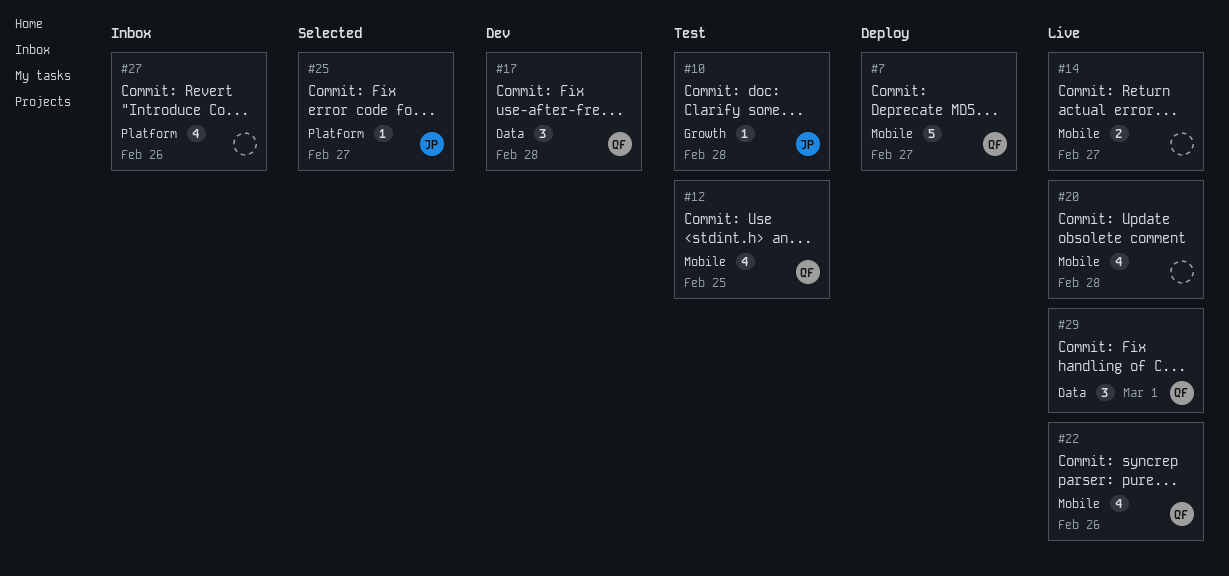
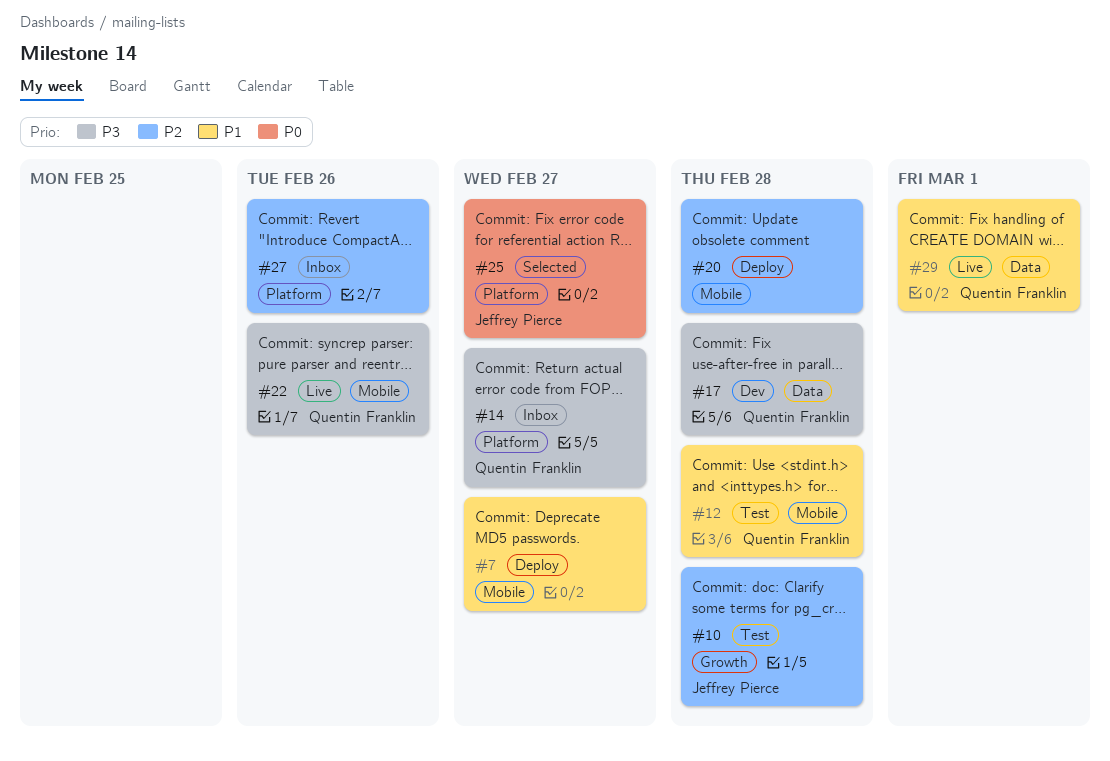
#7, owner: Quentin Franklin -> none
#12, due: Feb 25 -> Feb 28
#14, status: Live -> Inbox
#14, owner: none -> Quentin Franklin
#14, label: Mobile -> Platform
#20, status: Live -> Deploy

